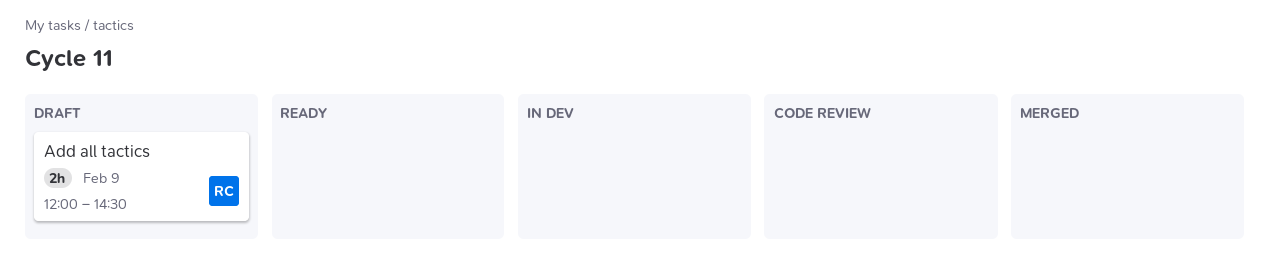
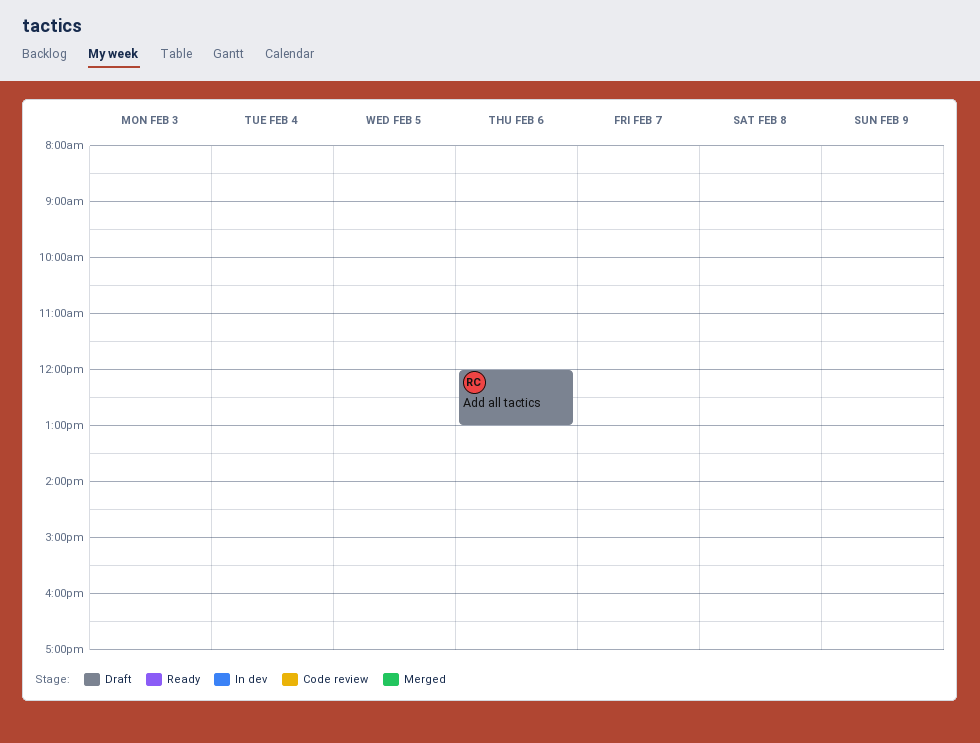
Add all tactics, day: Feb 9 -> Feb 6
Add all tactics, ends: 14:30 -> 13:00

